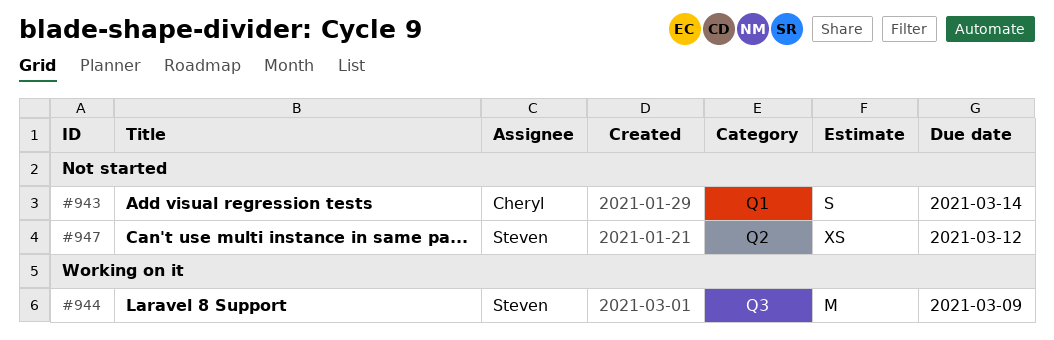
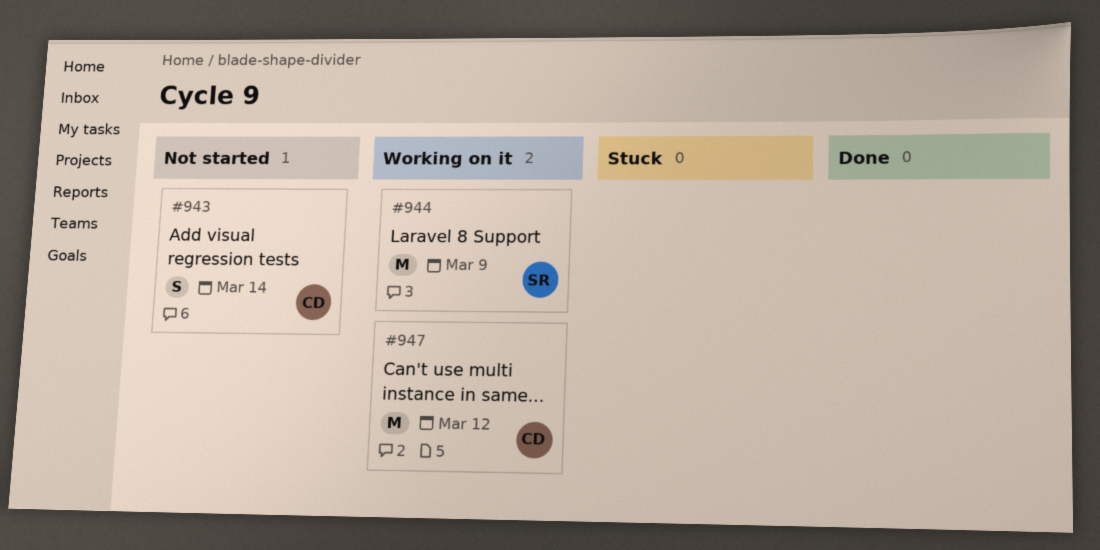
#947, status: Not started -> Working on it
#947, owner: Steven -> Cheryl
#947, estimate: XS -> M

